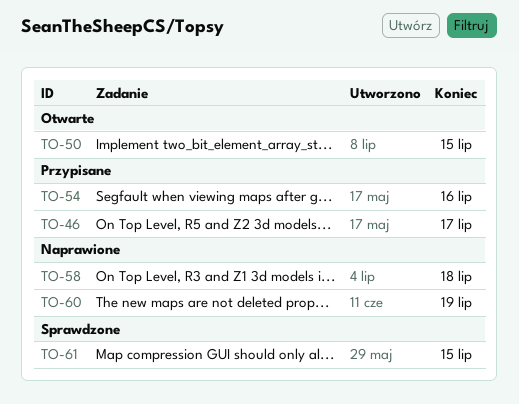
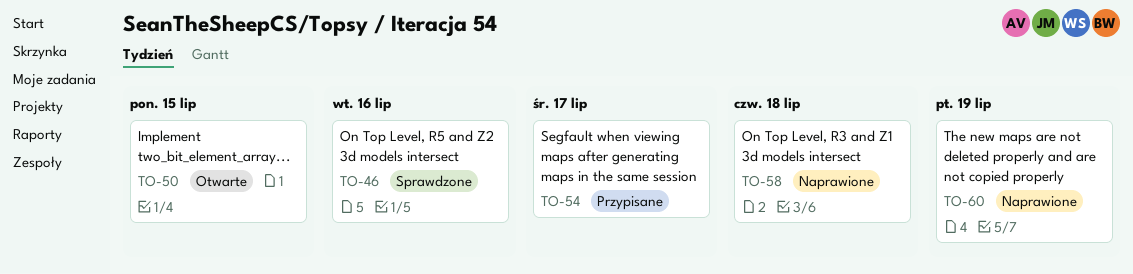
TO-46, status: Przypisane -> Sprawdzone
TO-46, due: Jul 17 -> Jul 16
TO-54, due: Jul 16 -> Jul 17
TO-61: present -> none

